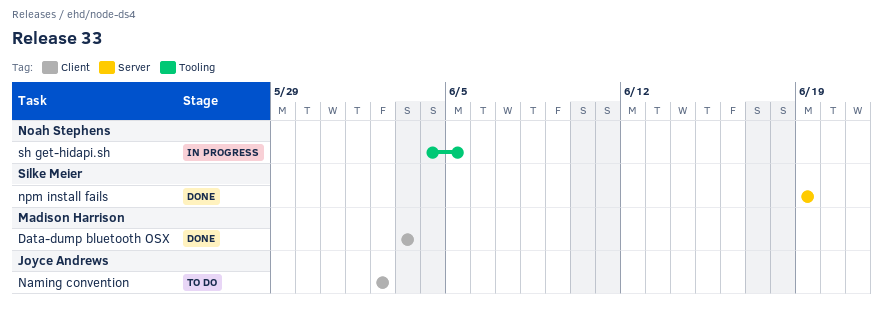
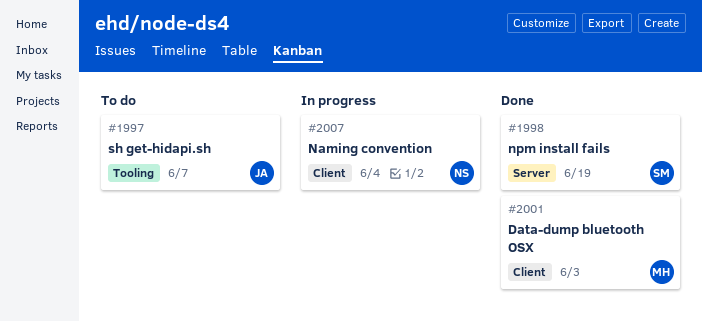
Naming convention, status: To do -> In progress
Naming convention, owner: Joyce Andrews -> Noah Stephens
Naming convention, due: Jun 2 -> Jun 4
sh get-hidapi.sh, status: In progress -> To do
sh get-hidapi.sh, owner: Noah Stephens -> Joyce Andrews
sh get-hidapi.sh, due: Jun 5 -> Jun 7

